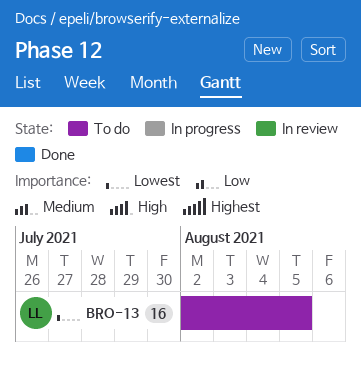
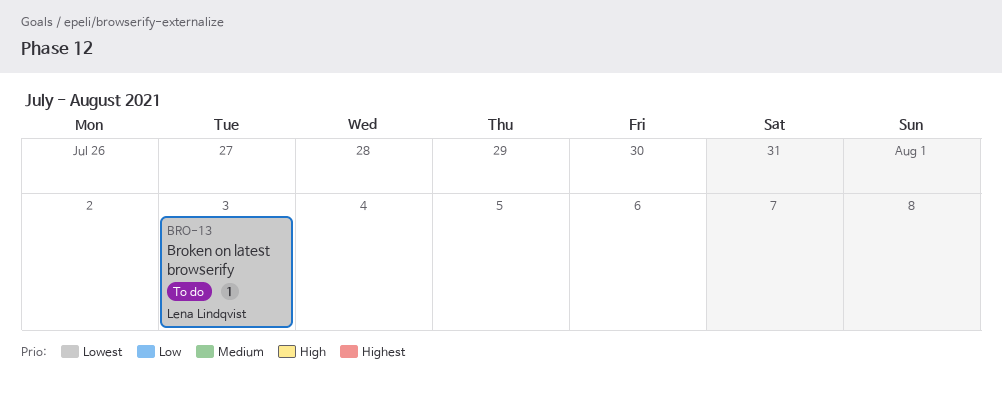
BRO-13, estimate: 16 -> 1
BRO-13, due: Aug 5 -> Aug 3

